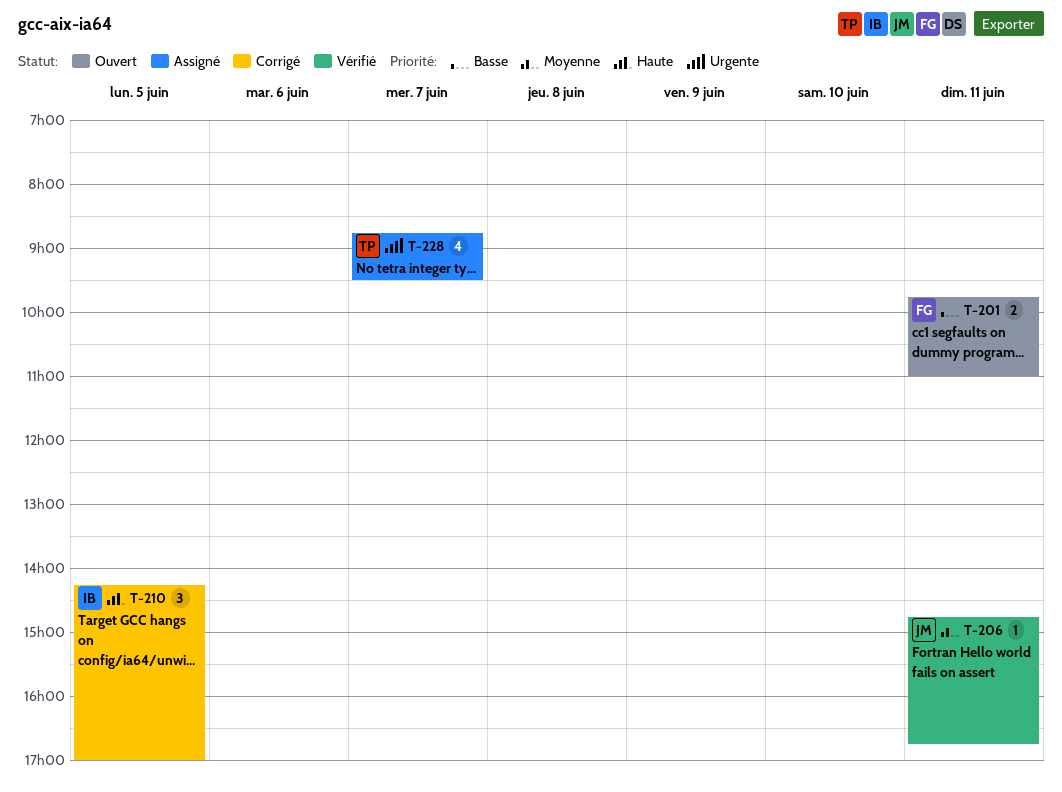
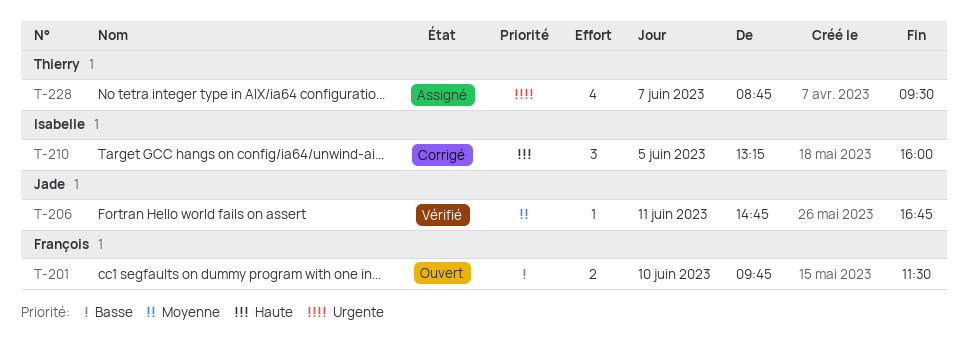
T-201, day: Jun 11 -> Jun 10
T-201, ends: 11:00 -> 11:30
T-210, begins: 14:15 -> 13:15
T-210, ends: 17:00 -> 16:00

